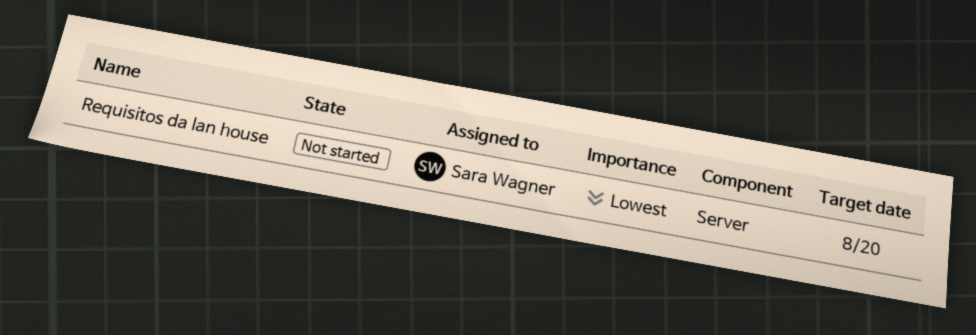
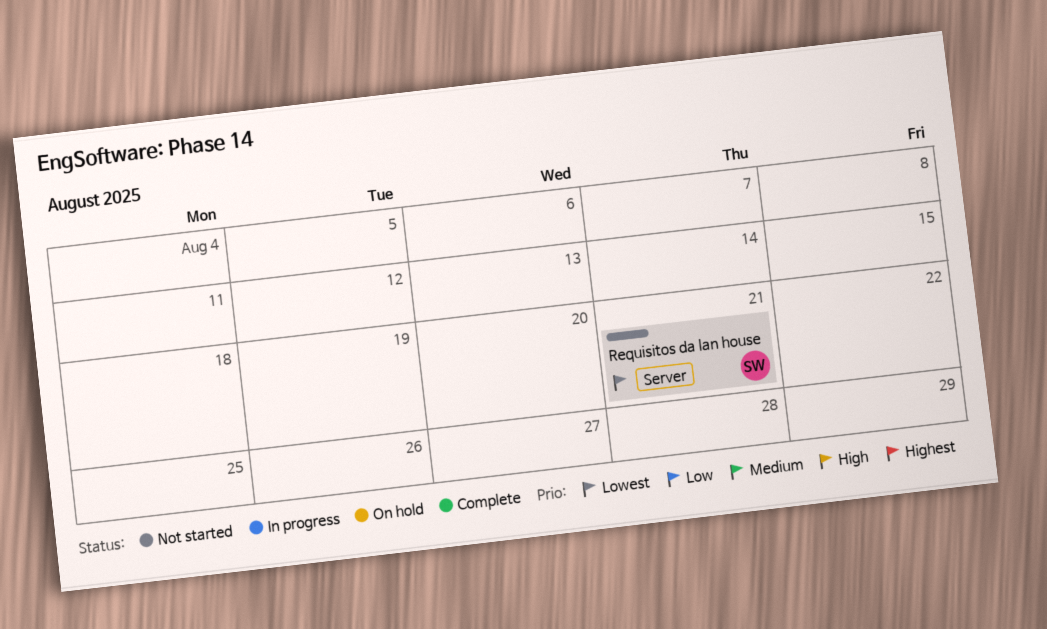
Requisitos da lan house, due: Aug 20 -> Aug 21

